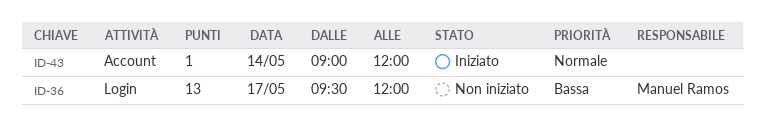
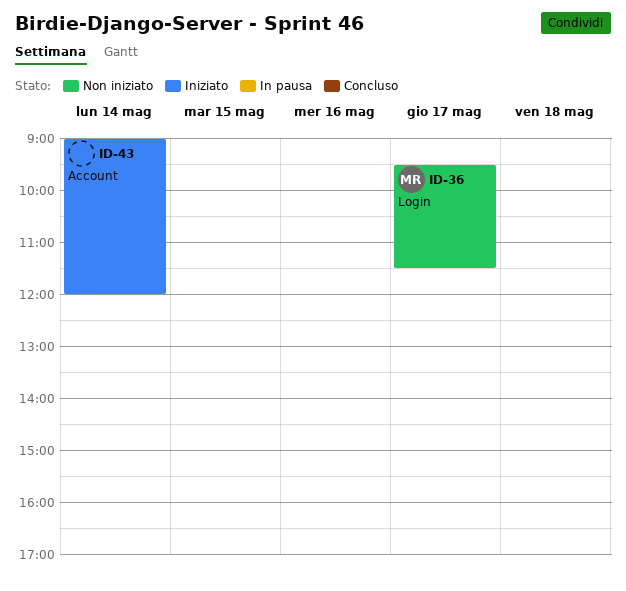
ID-36, ends: 12:00 -> 11:30

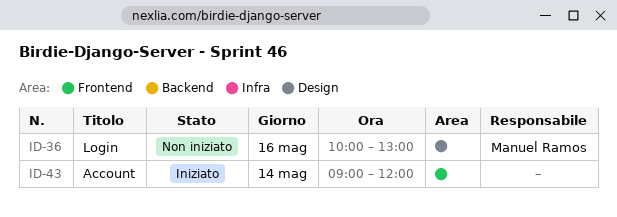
ID-36, day: May 17 -> May 16
ID-36, begins: 09:30 -> 10:00
ID-36, ends: 11:30 -> 13:00

